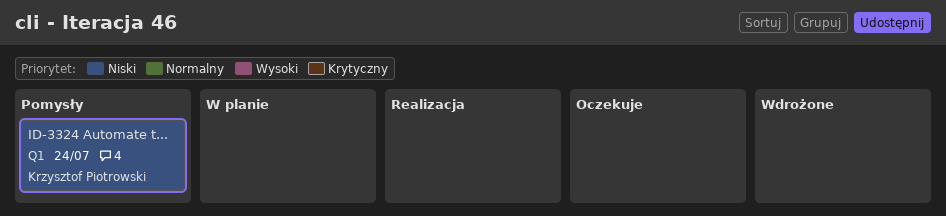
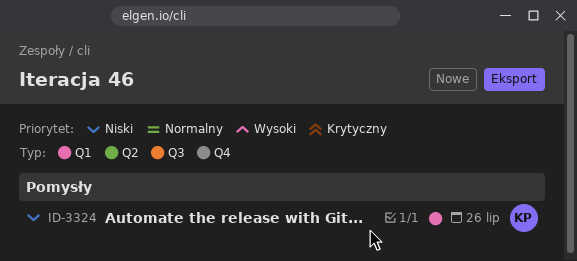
ID-3324, due: Jul 24 -> Jul 26

